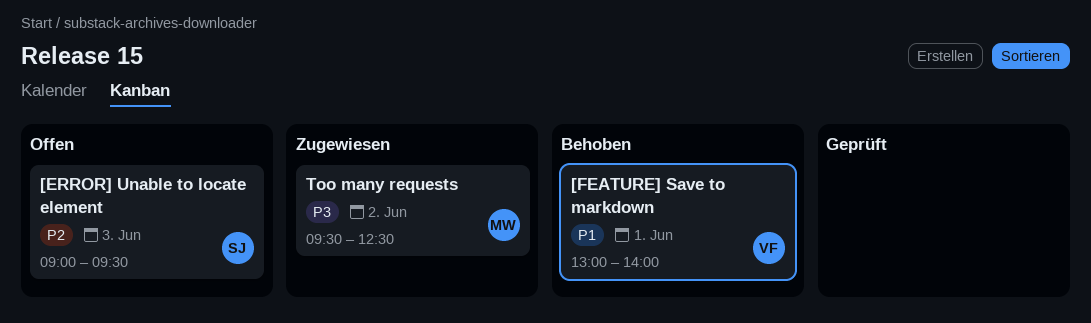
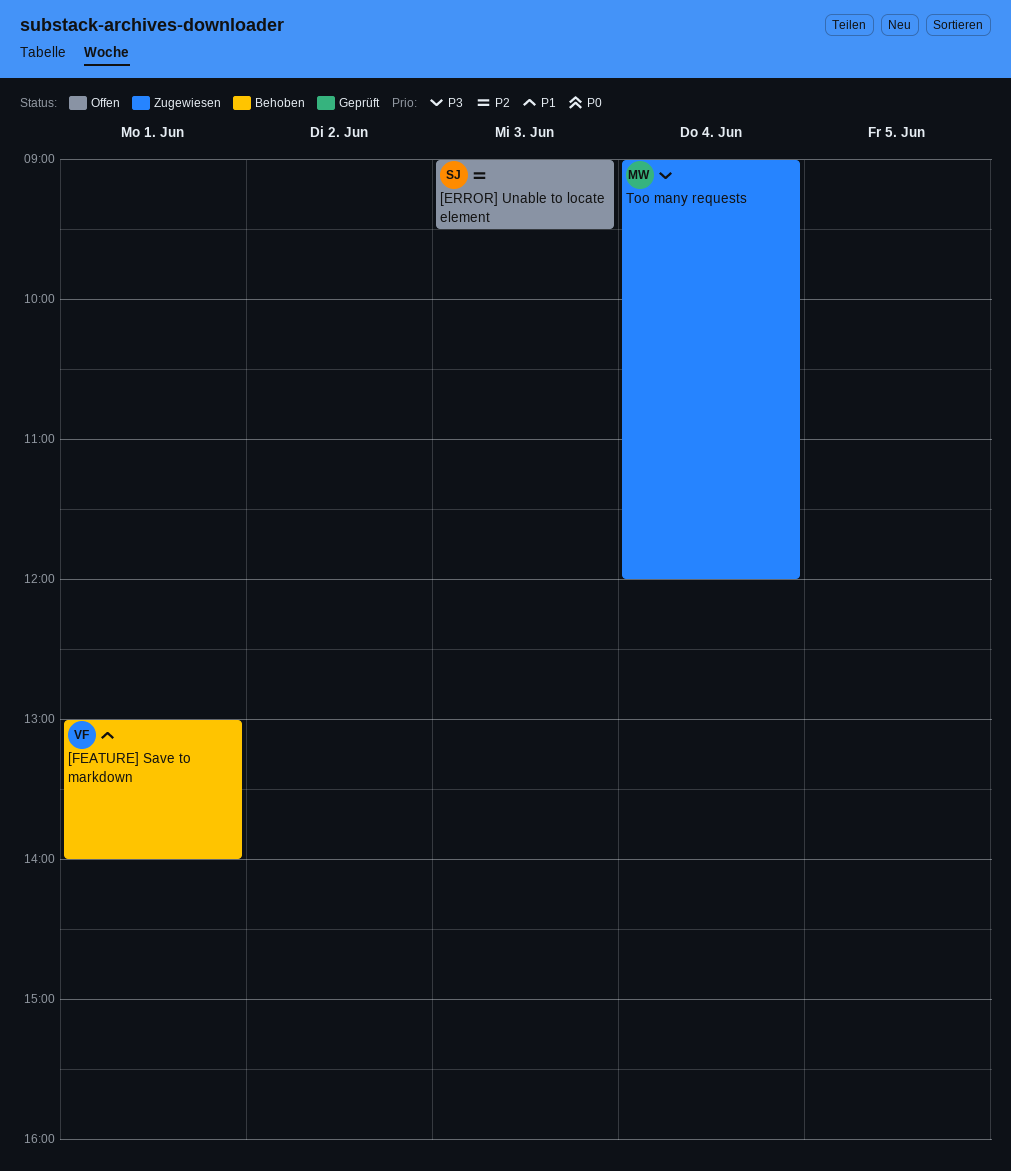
Too many requests, day: Jun 2 -> Jun 4
Too many requests, begins: 09:30 -> 09:00
Too many requests, ends: 12:30 -> 12:00

